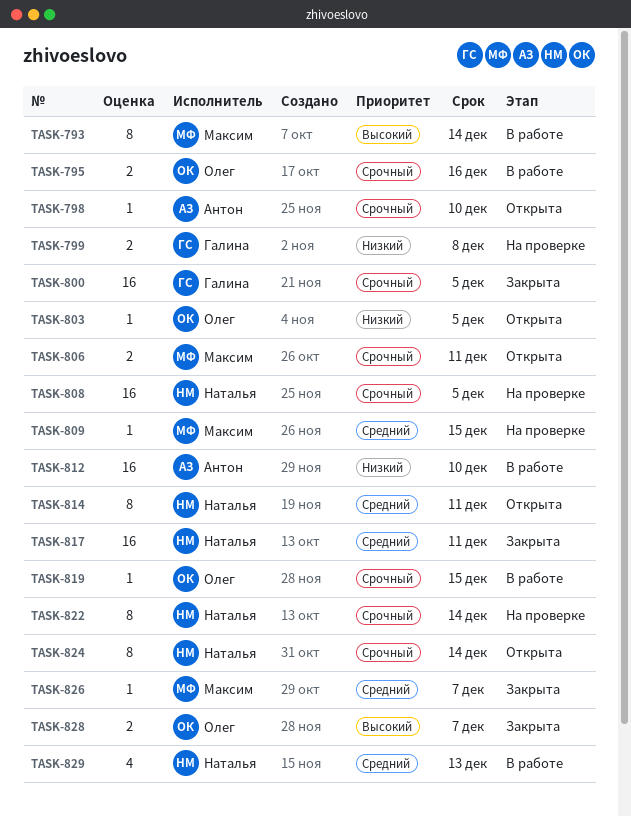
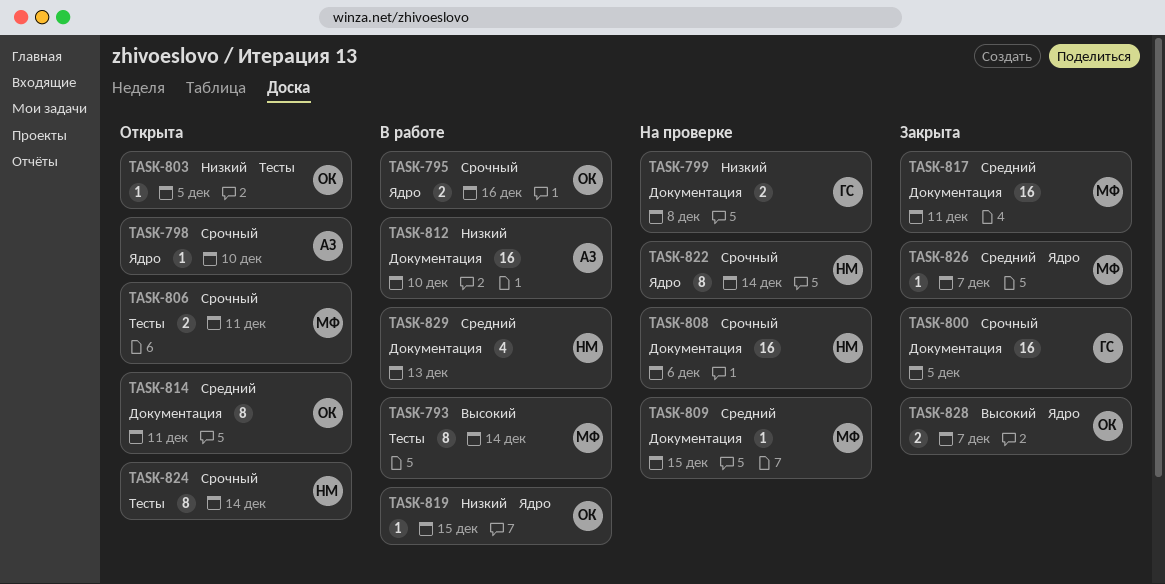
TASK-808, due: Dec 5 -> Dec 6
TASK-814, owner: Наталья -> Олег
TASK-817, owner: Наталья -> Максим
TASK-819, priority: Срочный -> Низкий

